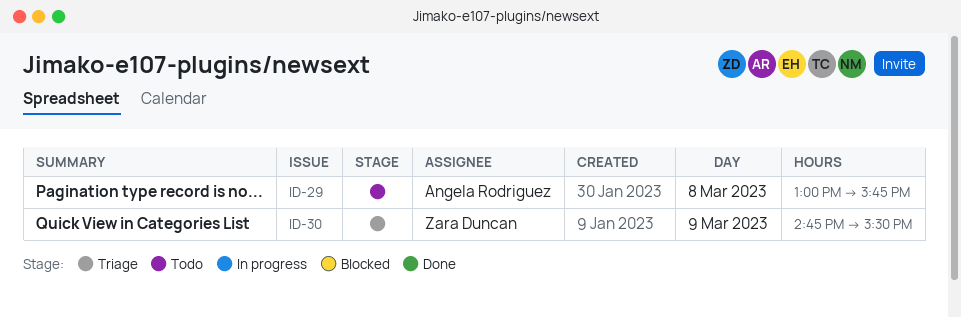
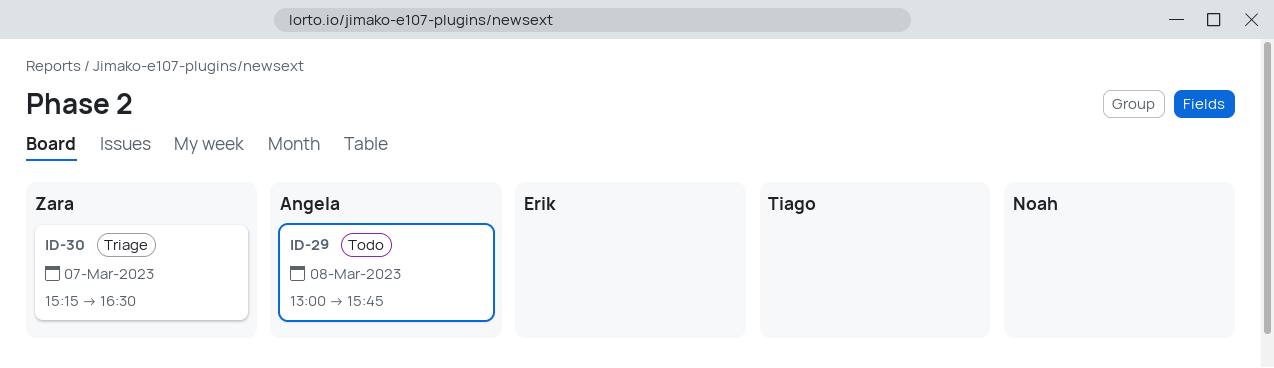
ID-30, day: Mar 9 -> Mar 7
ID-30, begins: 14:45 -> 15:15
ID-30, ends: 15:30 -> 16:30

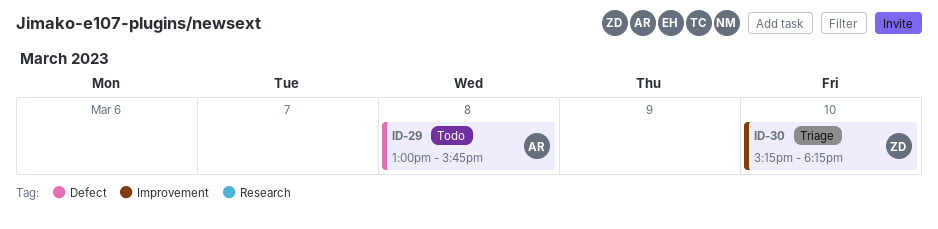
ID-30, day: Mar 7 -> Mar 10
ID-30, ends: 16:30 -> 18:15

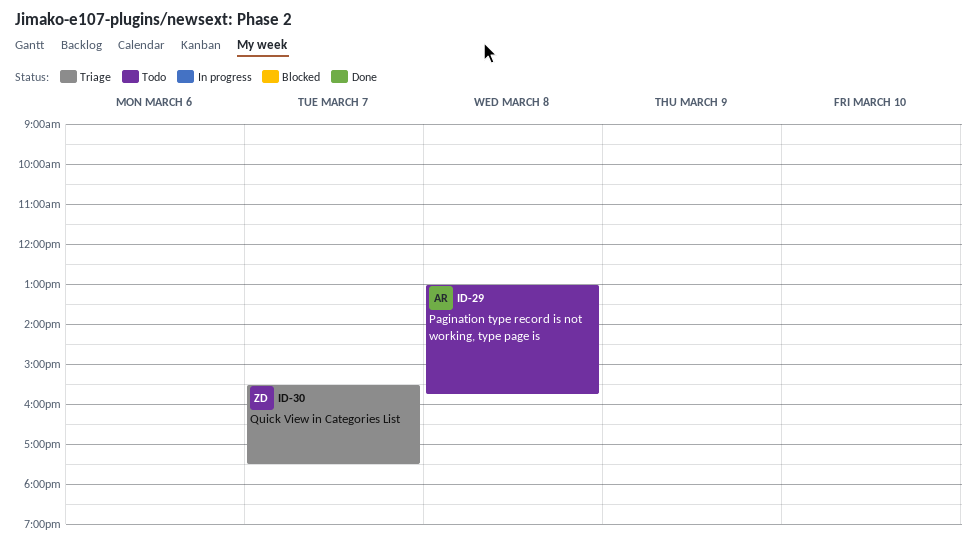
ID-30, day: Mar 10 -> Mar 7
ID-30, begins: 15:15 -> 15:30
ID-30, ends: 18:15 -> 17:30

